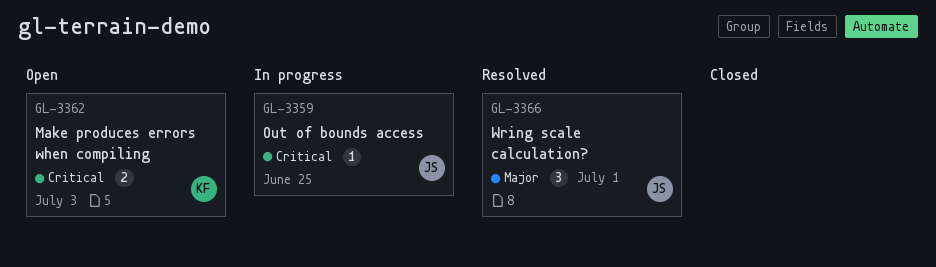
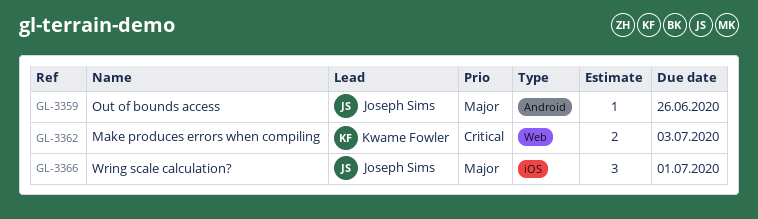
GL-3359, priority: Critical -> Major
GL-3359, due: Jun 25 -> Jun 26

